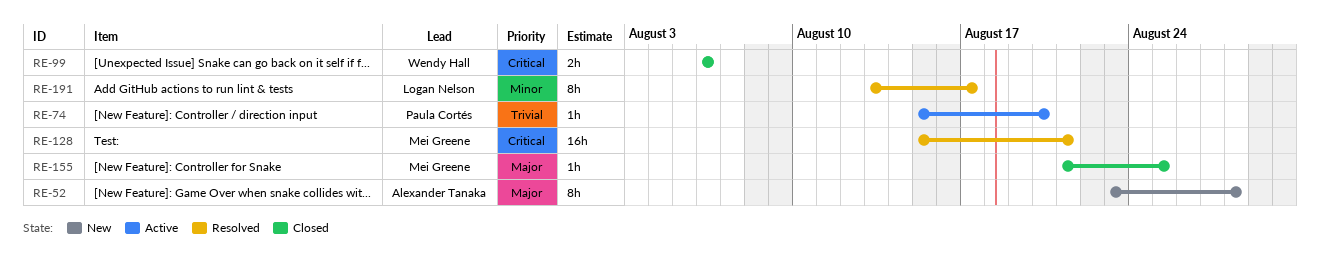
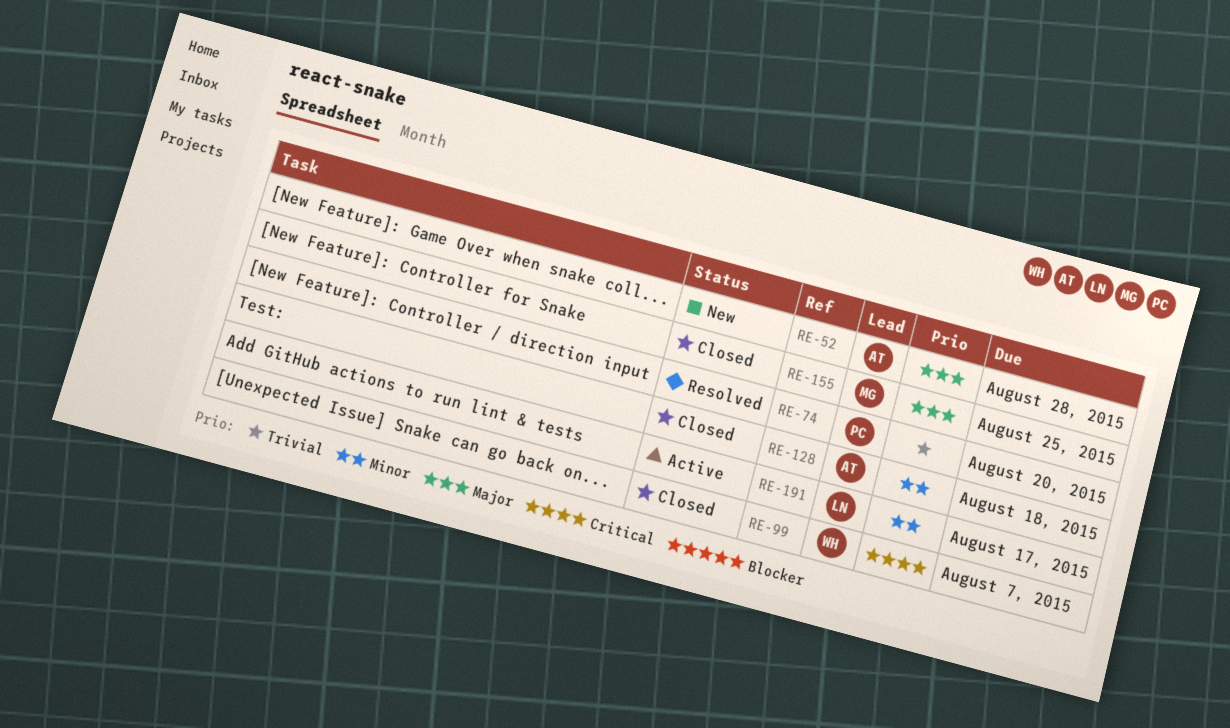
RE-74, status: Active -> Resolved
RE-99, due: Aug 6 -> Aug 7
RE-128, status: Resolved -> Closed
RE-128, owner: Mei Greene -> Alexander Tanaka
RE-128, priority: Critical -> Minor
RE-128, due: Aug 21 -> Aug 18
RE-191, status: Resolved -> Active

